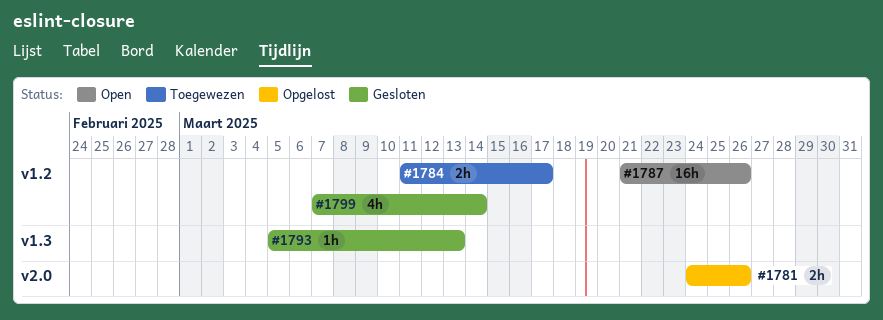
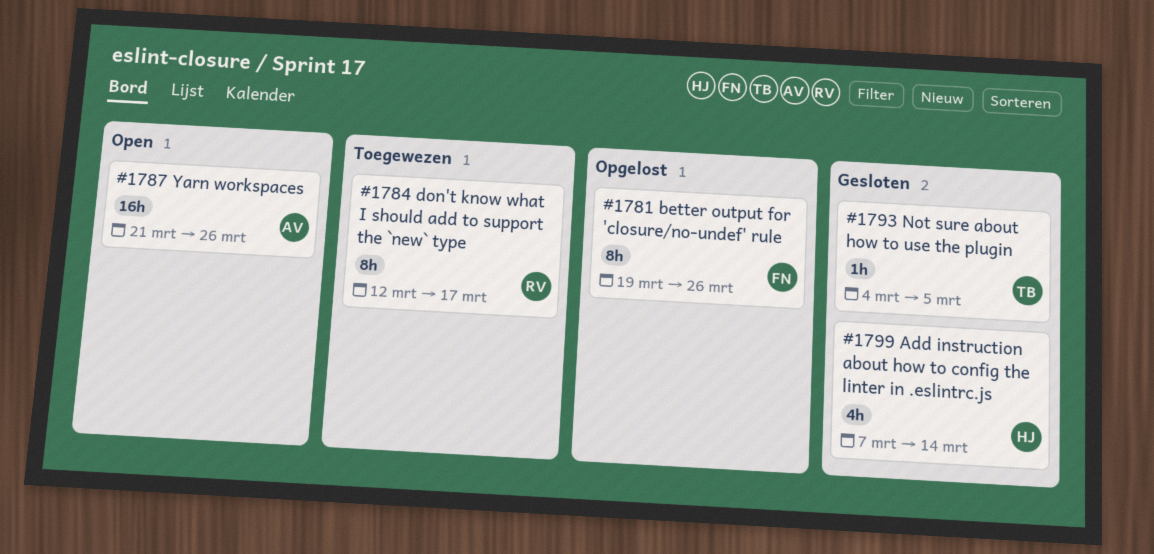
#1781, estimate: 2h -> 8h
#1781, start: Mar 24 -> Mar 19
#1784, estimate: 2h -> 8h
#1784, start: Mar 11 -> Mar 12
#1793, start: Mar 5 -> Mar 4
#1793, due: Mar 13 -> Mar 5

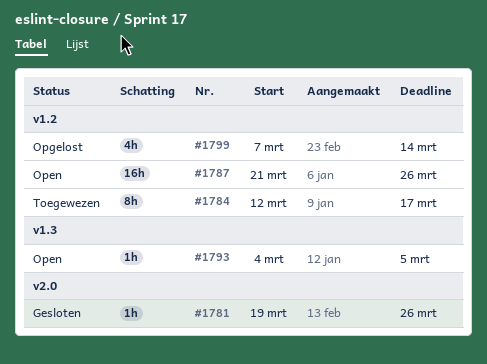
#1781, status: Opgelost -> Gesloten
#1781, estimate: 8h -> 1h
#1793, status: Gesloten -> Open
#1799, status: Gesloten -> Opgelost

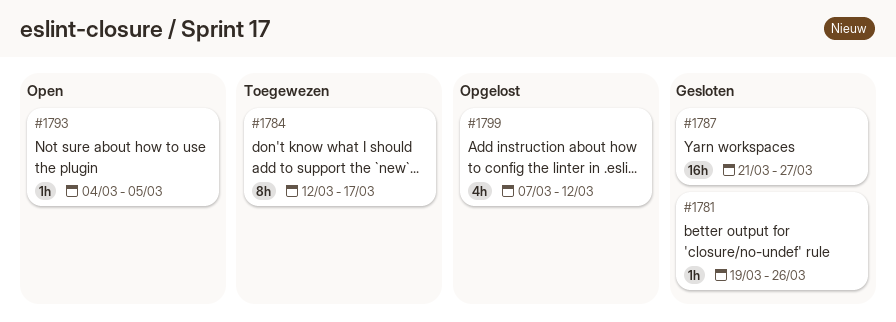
#1787, status: Open -> Gesloten
#1787, due: Mar 26 -> Mar 27
#1799, due: Mar 14 -> Mar 12

